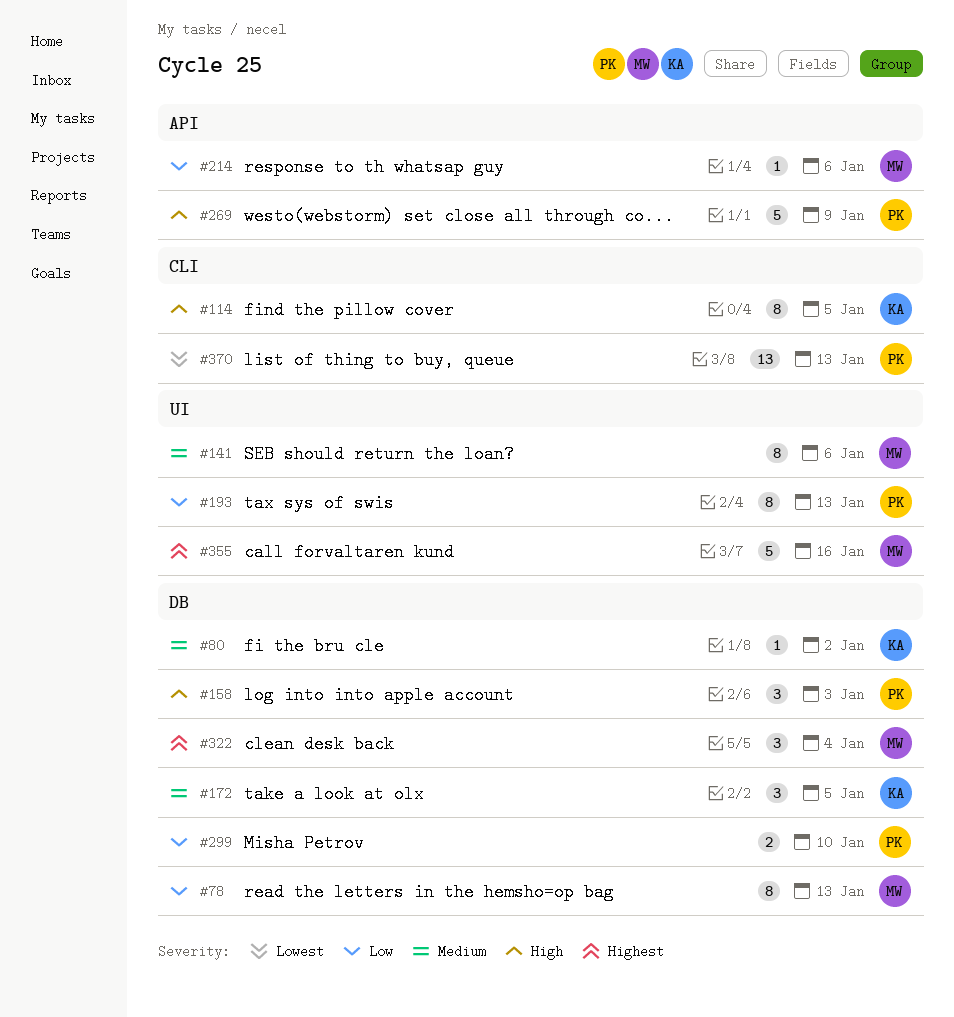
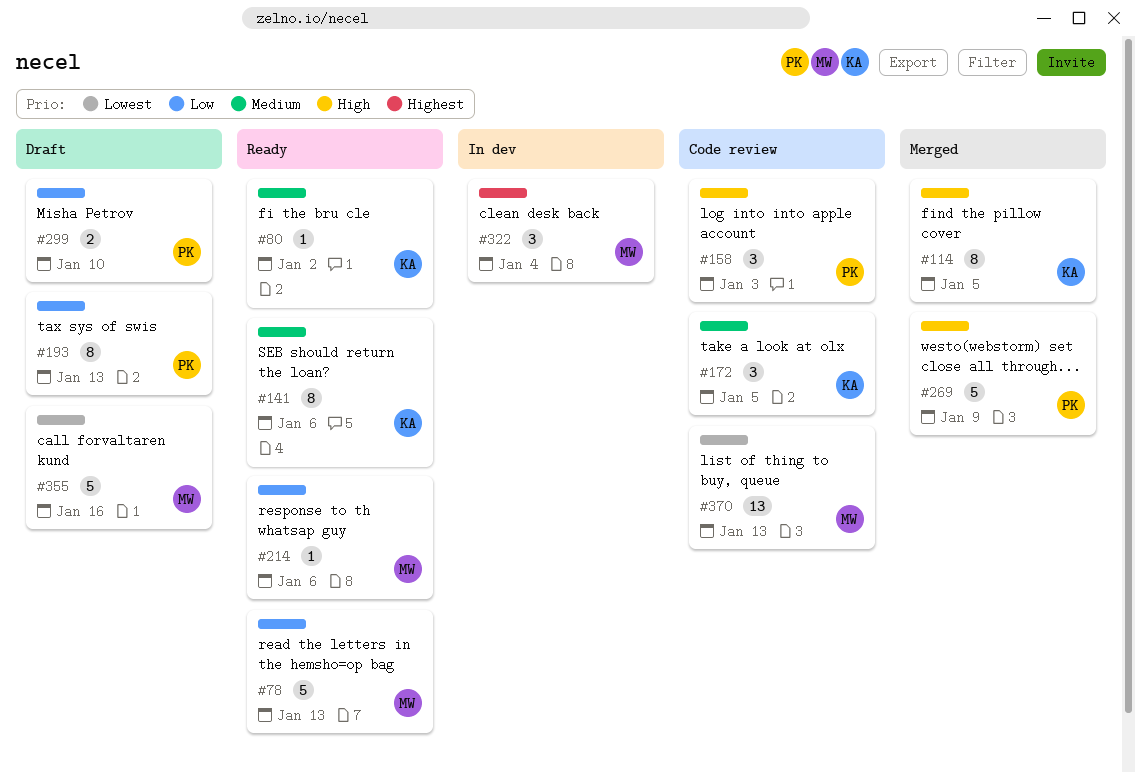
#78, estimate: 8 -> 5
#141, owner: MW -> KA
#355, priority: Highest -> Lowest
#370, owner: PK -> MW

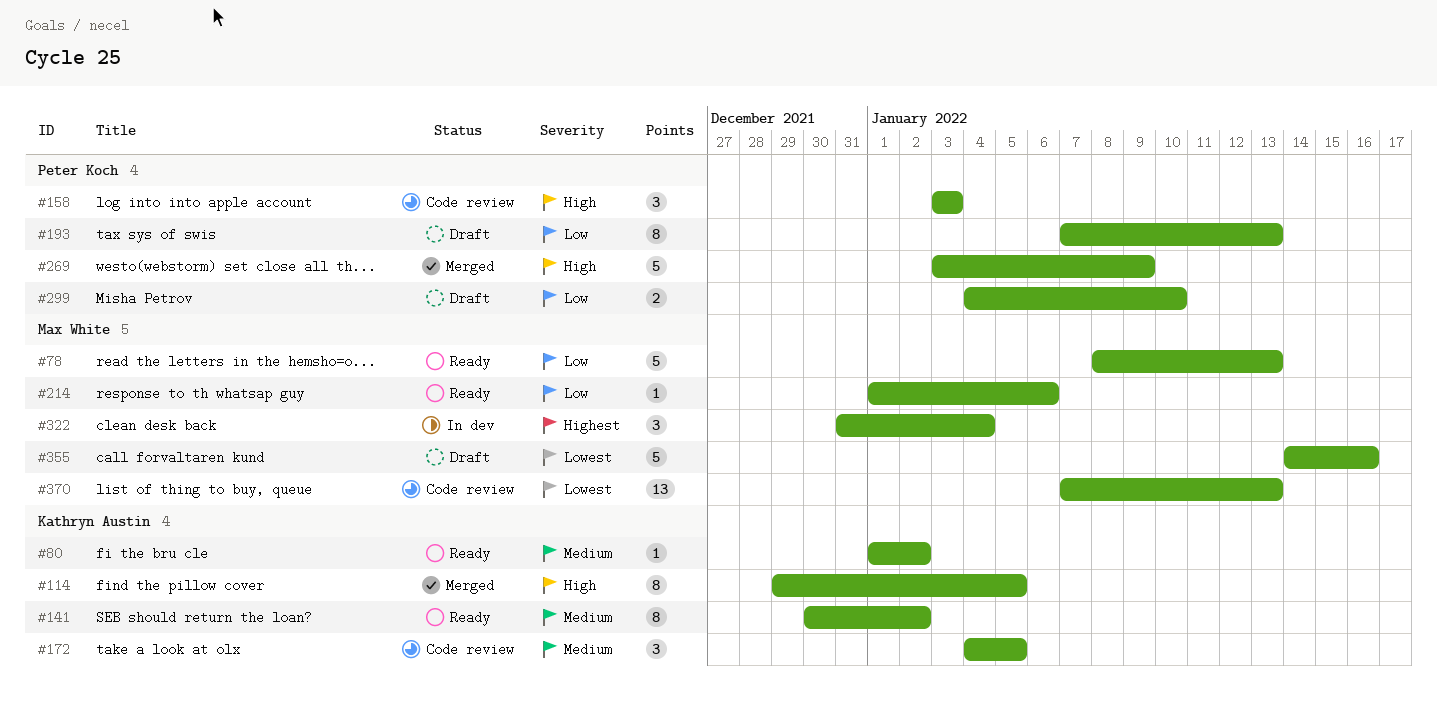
#141, due: Jan 6 -> Jan 2

